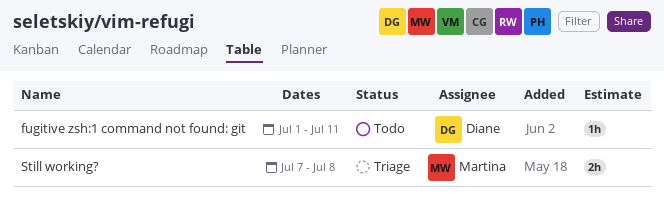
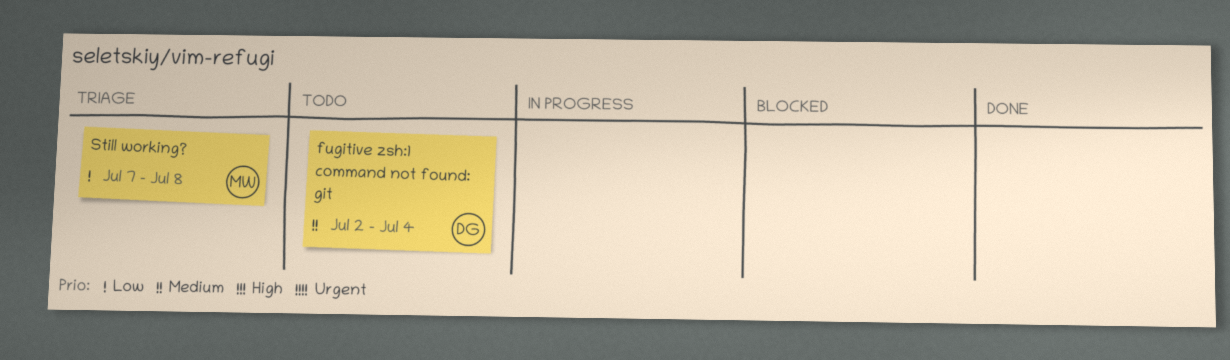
fugitive zsh:1 command not found: git, start: Jul 1 -> Jul 2
fugitive zsh:1 command not found: git, due: Jul 11 -> Jul 4

